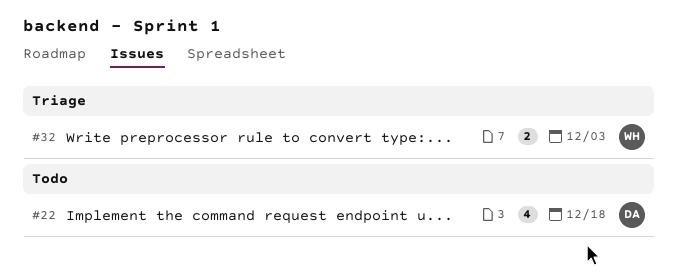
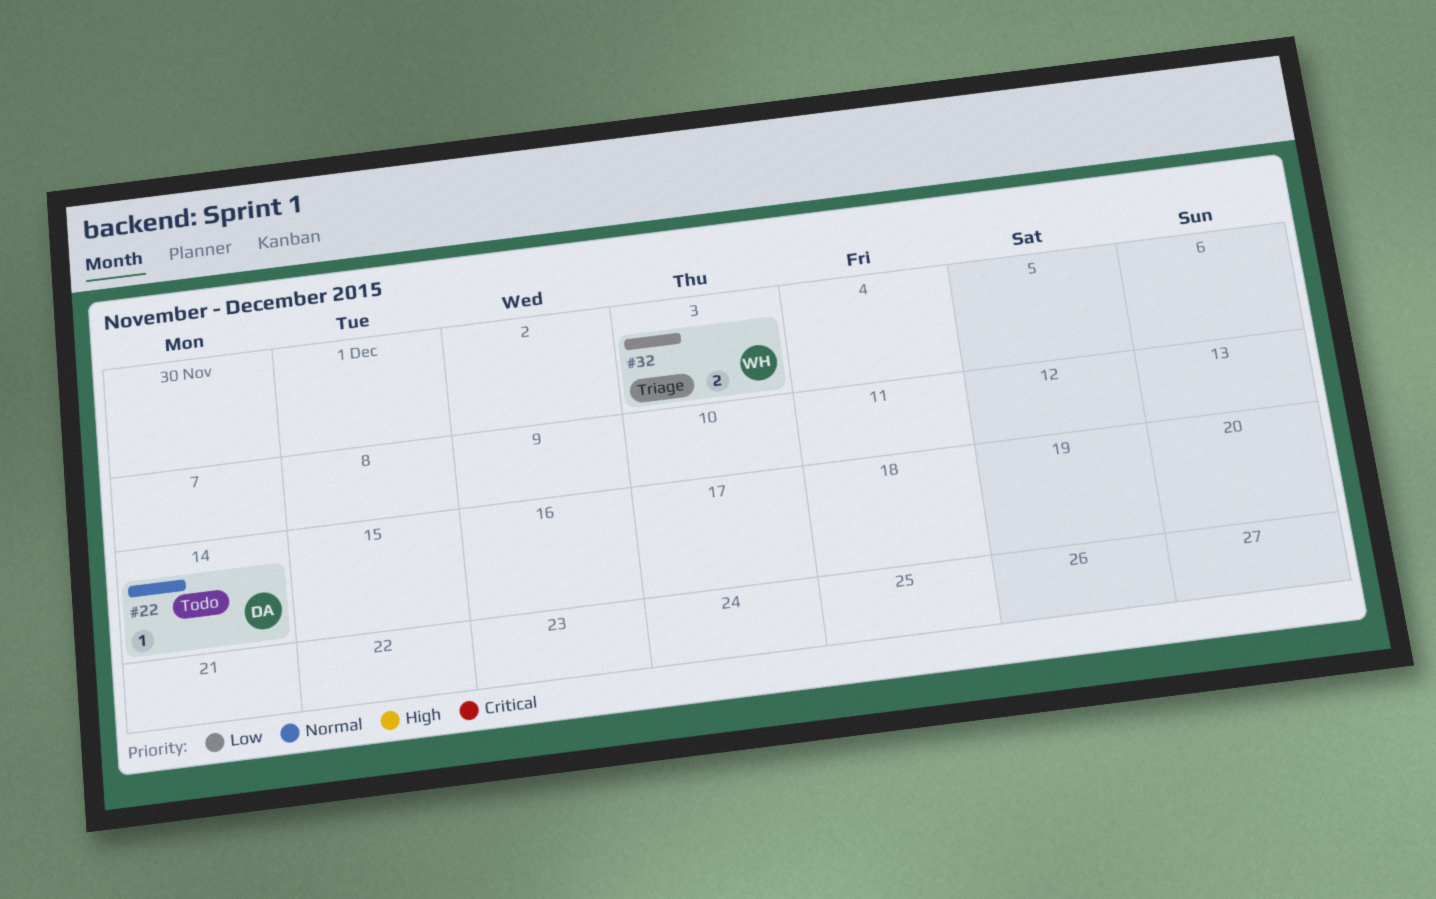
#22, estimate: 4 -> 1
#22, due: Dec 18 -> Dec 14

